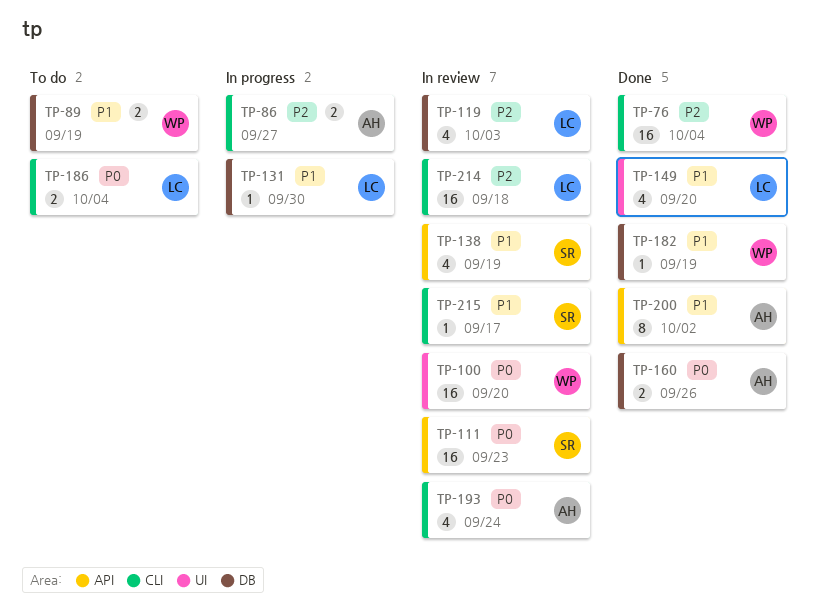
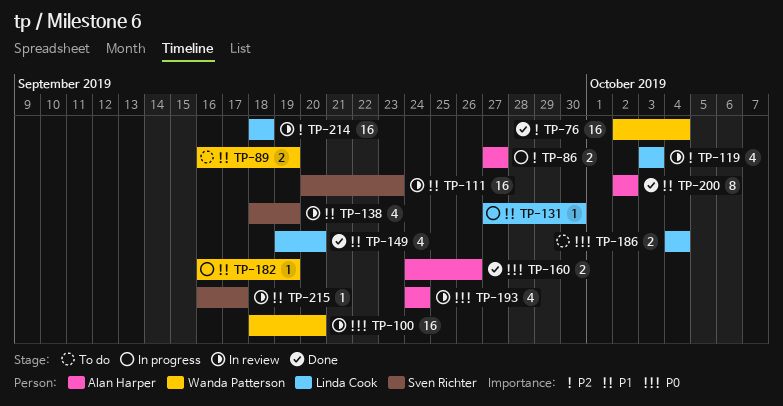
TP-111, priority: P0 -> P1
TP-182, status: Done -> In progress

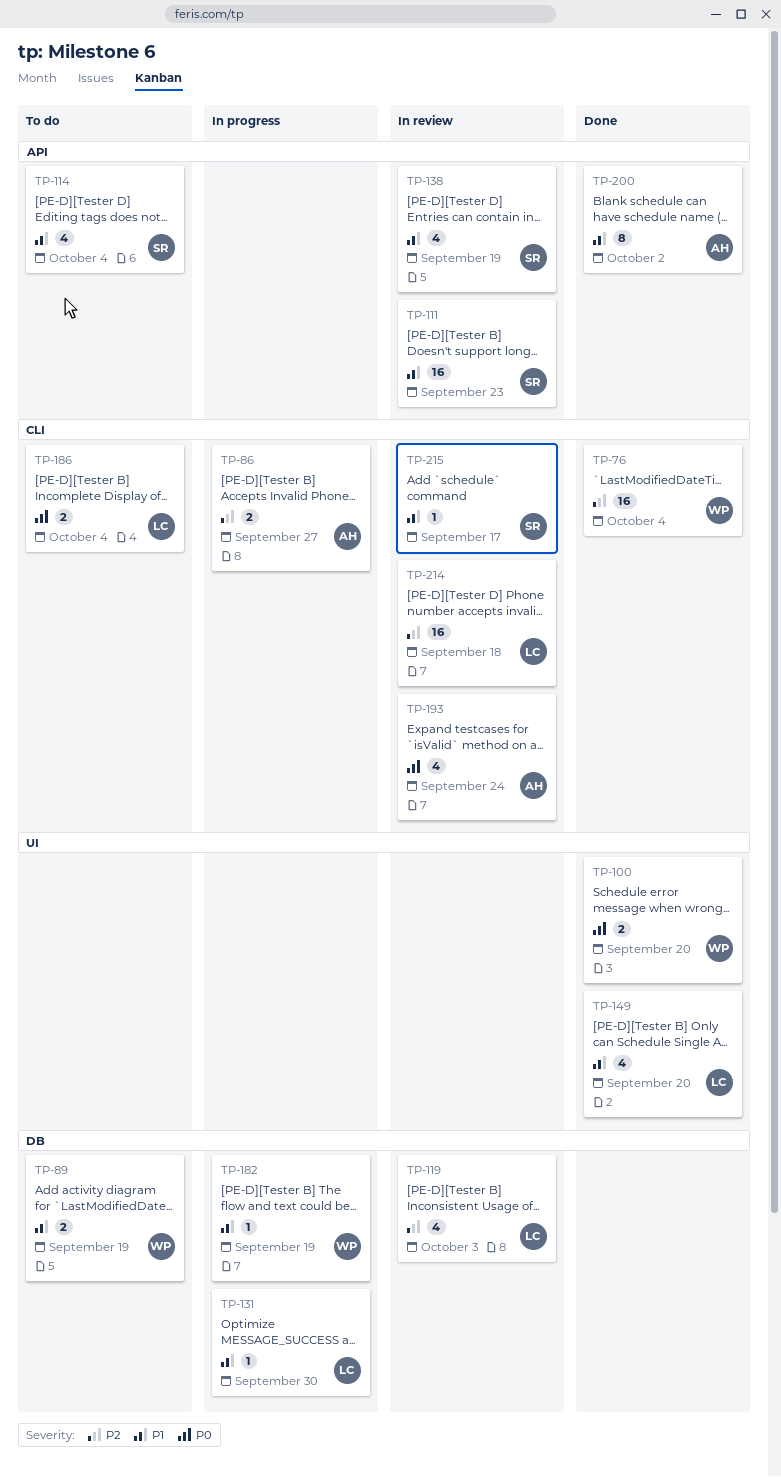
TP-100, status: In review -> Done
TP-100, estimate: 16 -> 2
TP-114: none -> present
TP-160: present -> none

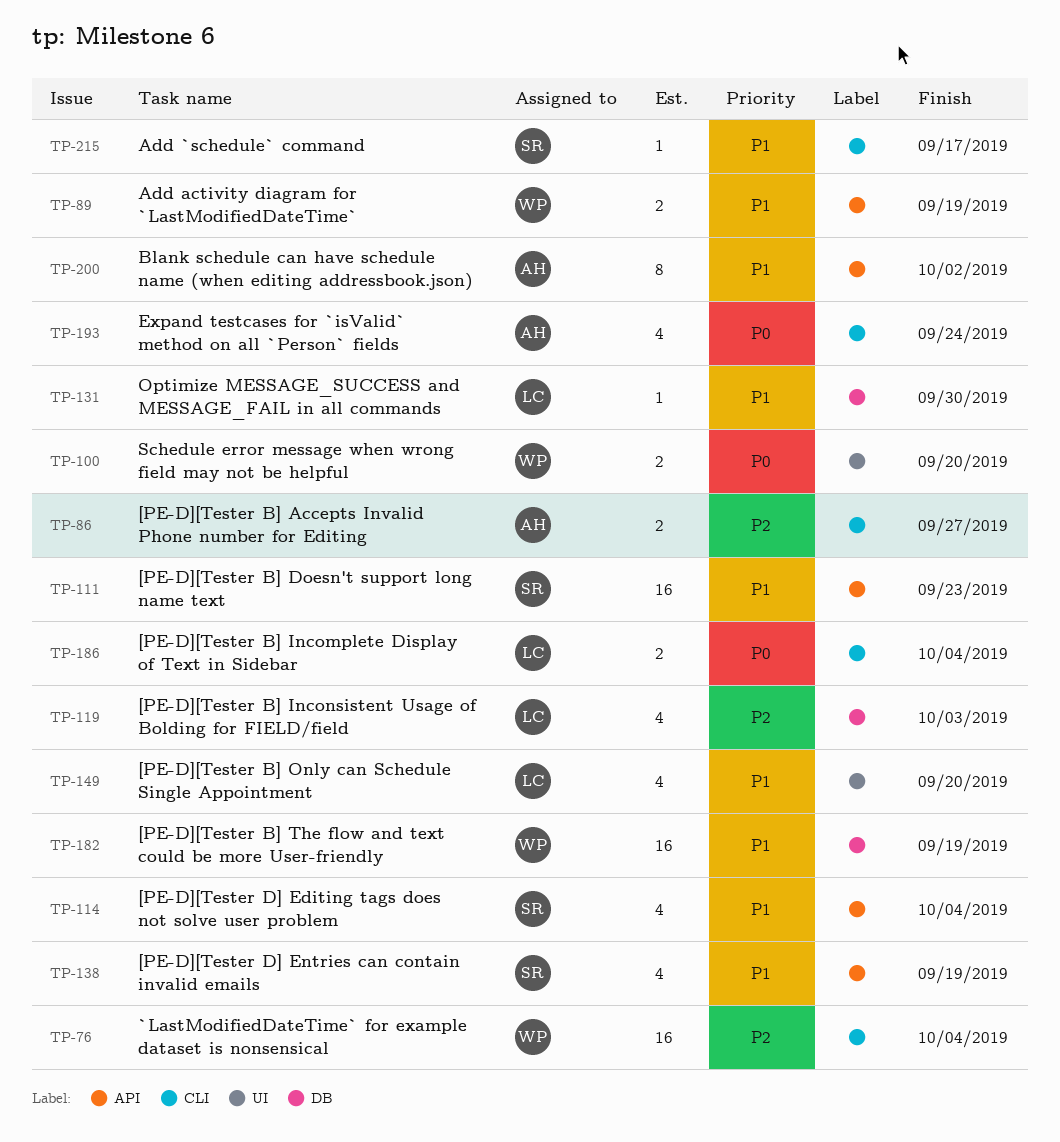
TP-89, label: DB -> API
TP-182, estimate: 1 -> 16
TP-214: present -> none

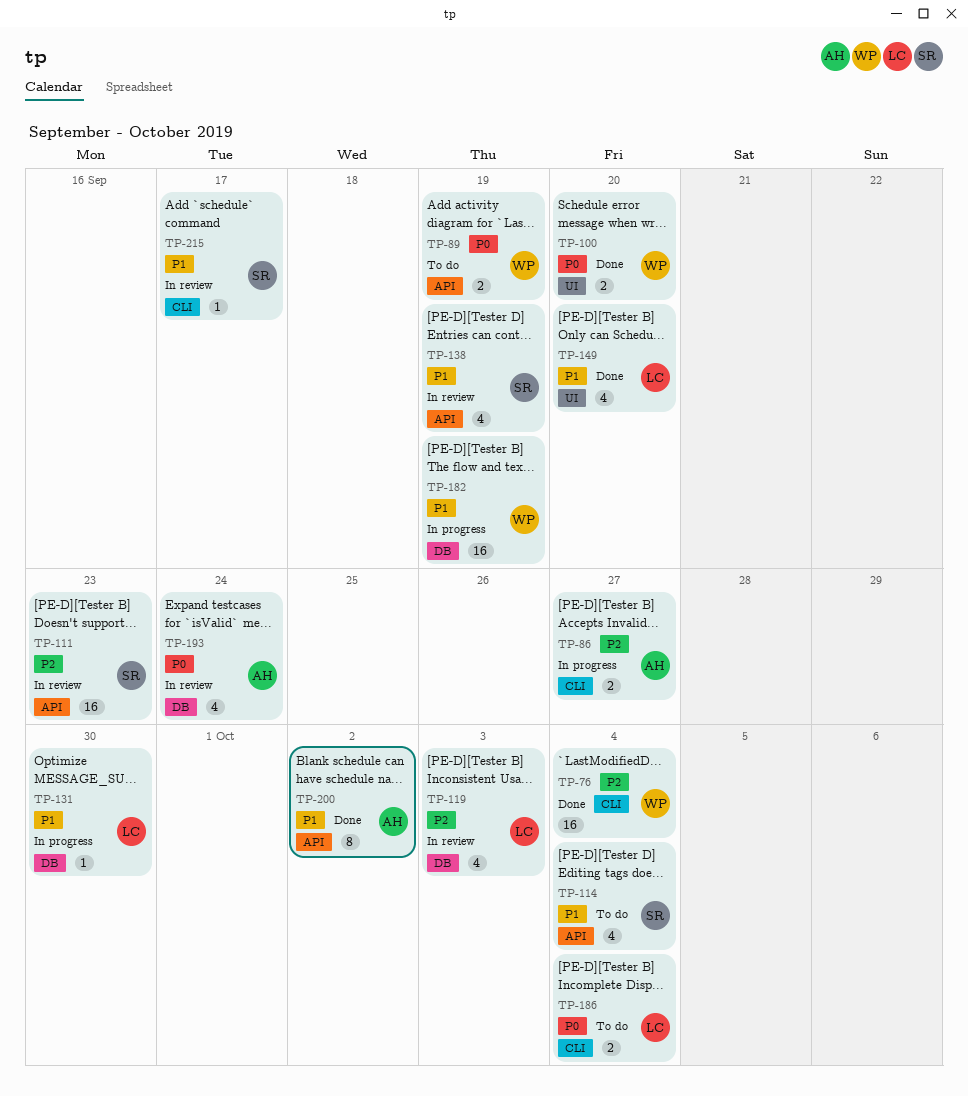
TP-89, priority: P1 -> P0
TP-111, priority: P1 -> P2
TP-193, label: CLI -> DB

